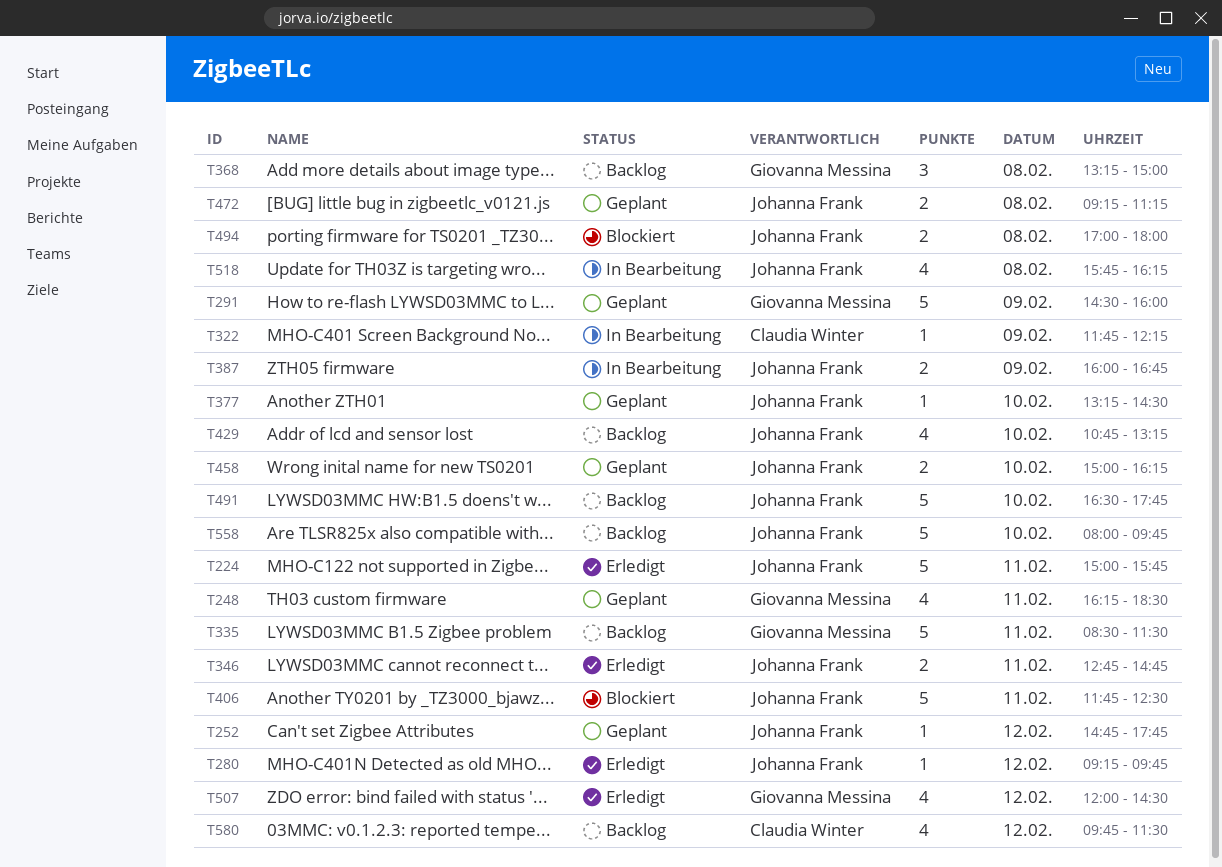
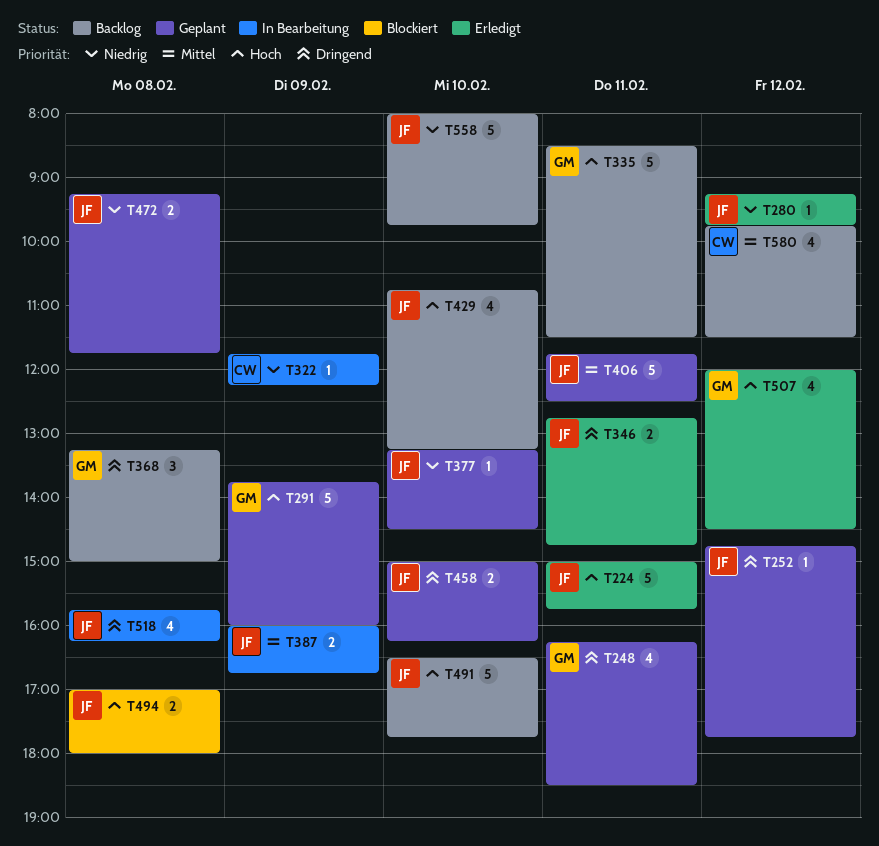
T291, begins: 14:30 -> 13:45
T406, status: Blockiert -> Geplant
T472, ends: 11:15 -> 11:45

